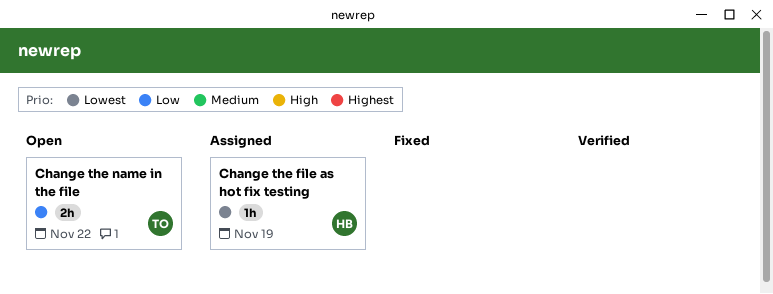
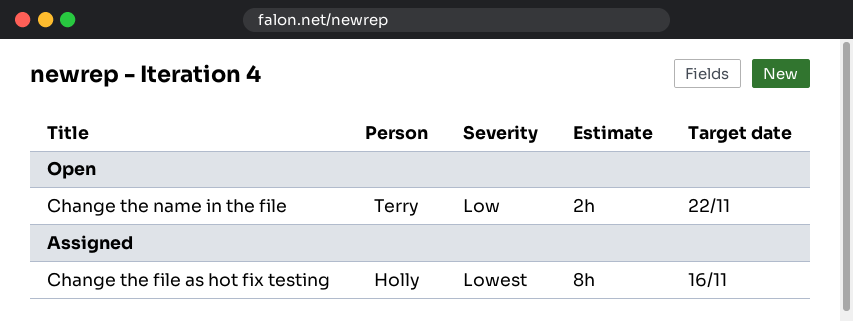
Change the file as hot fix testing, estimate: 1h -> 8h
Change the file as hot fix testing, due: Nov 19 -> Nov 16

